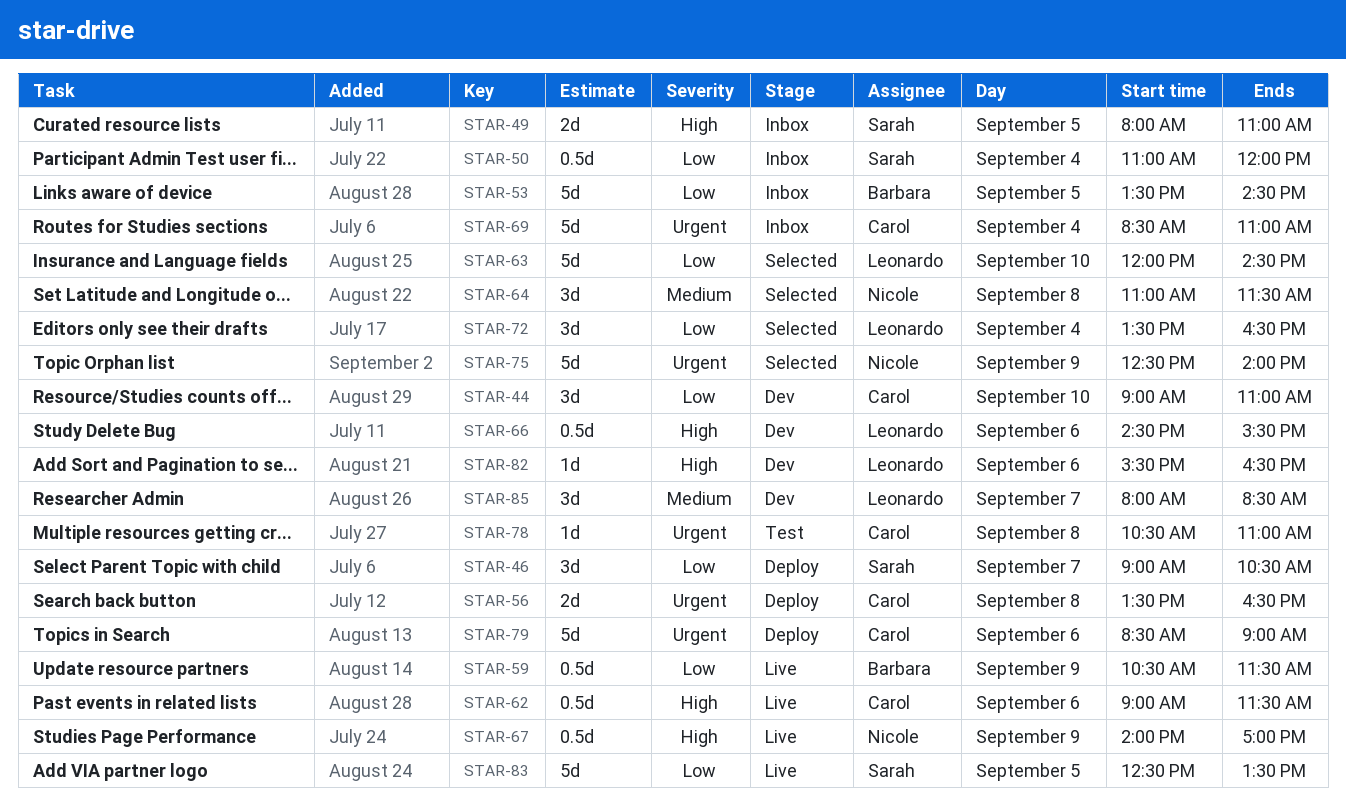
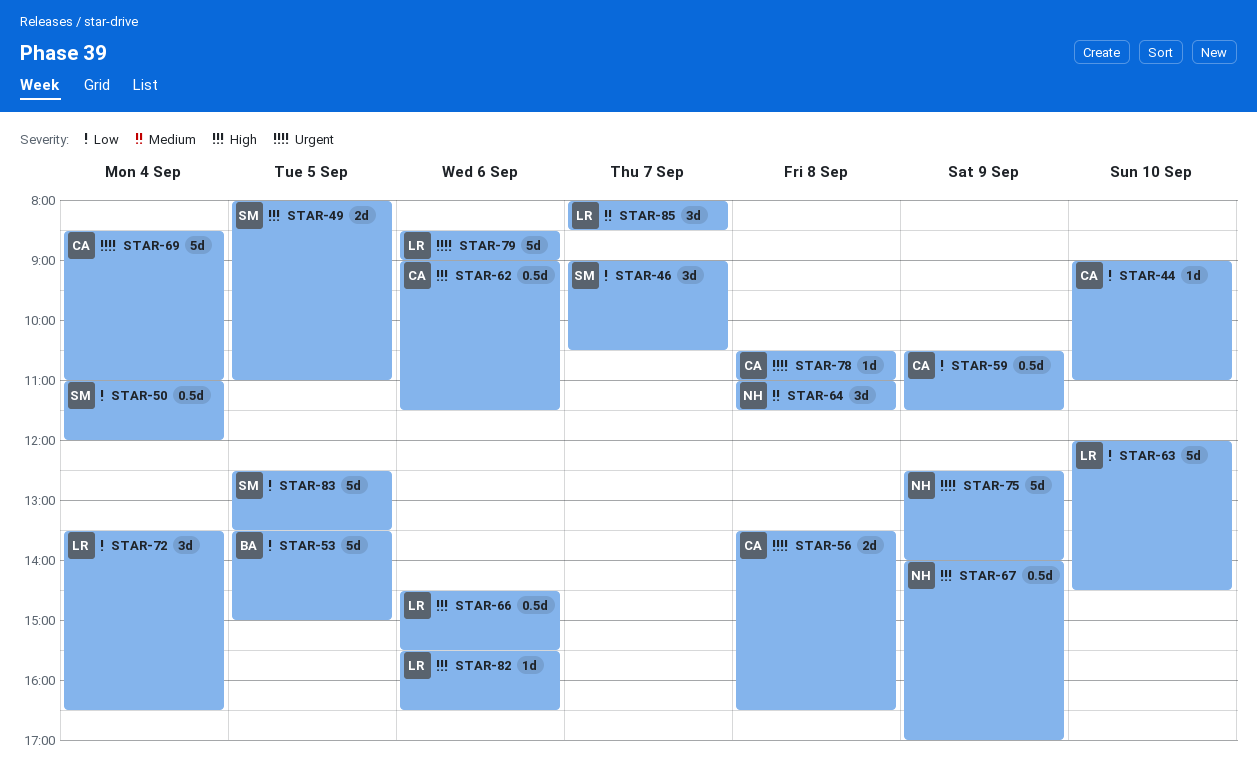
STAR-44, estimate: 3d -> 1d
STAR-53, ends: 14:30 -> 15:00
STAR-59, owner: Barbara -> Carol
STAR-79, owner: Carol -> Leonardo

